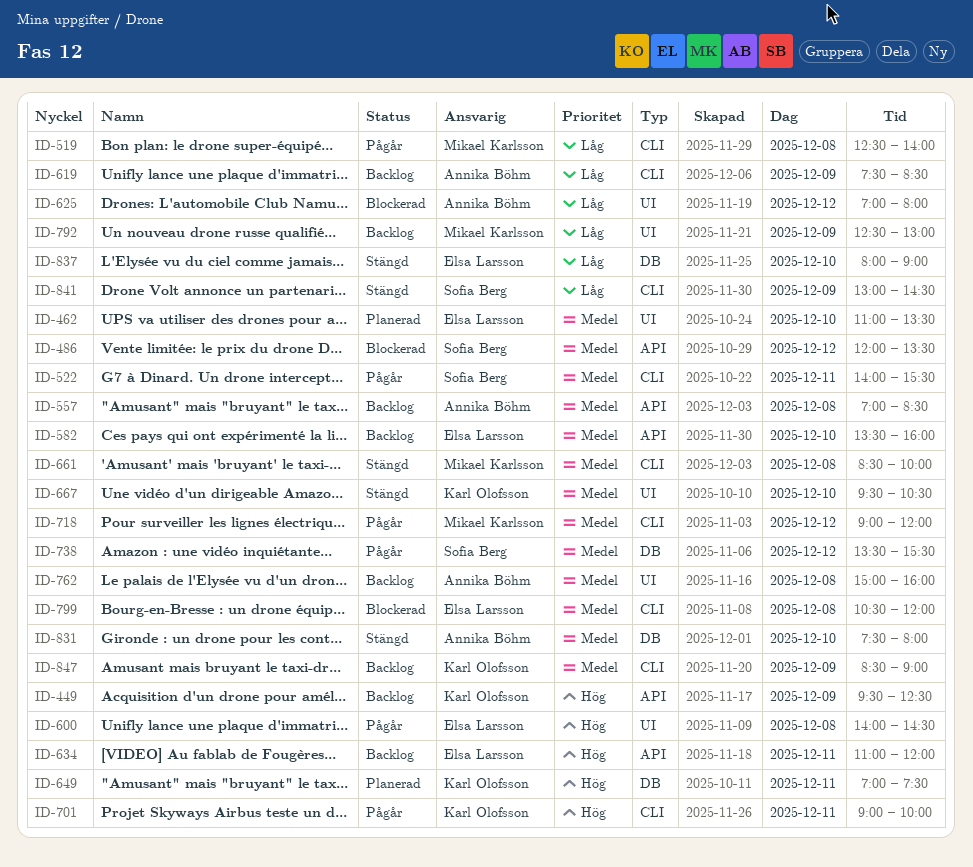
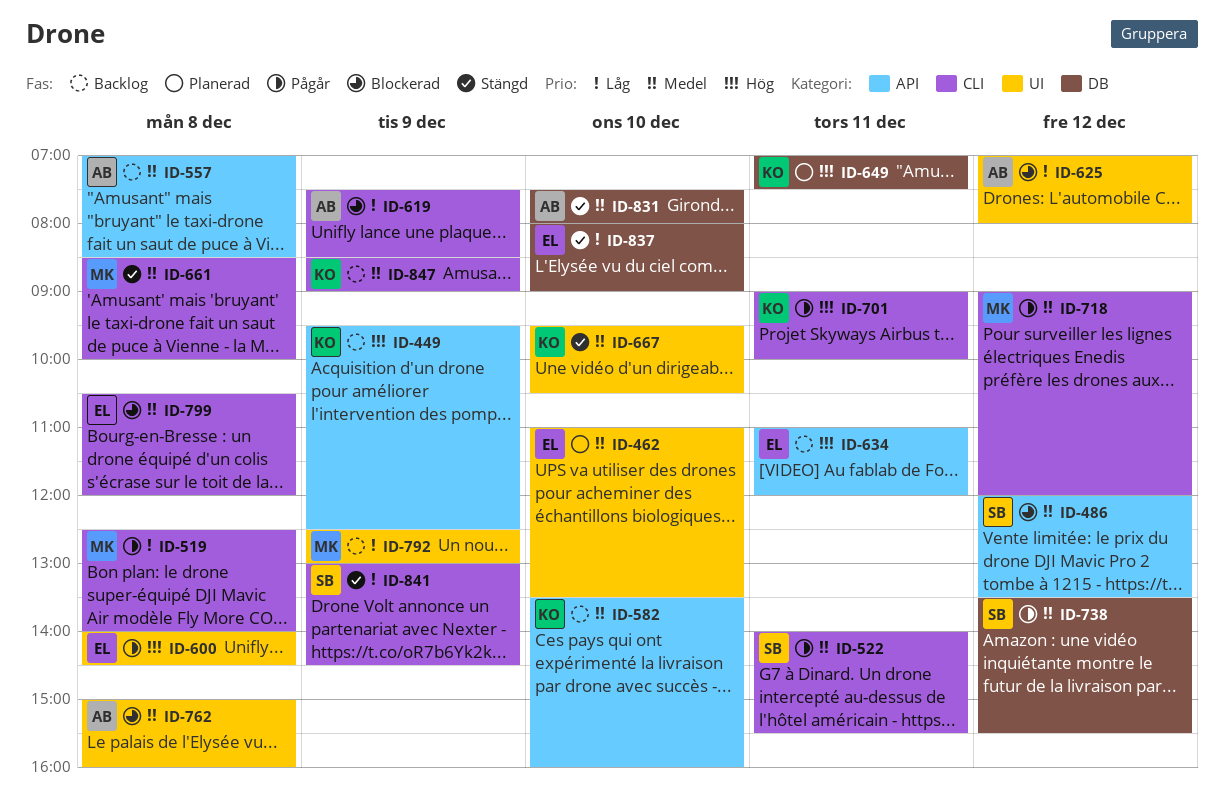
ID-582, owner: Elsa Larsson -> Karl Olofsson
ID-619, status: Backlog -> Blockerad
ID-762, status: Backlog -> Blockerad

